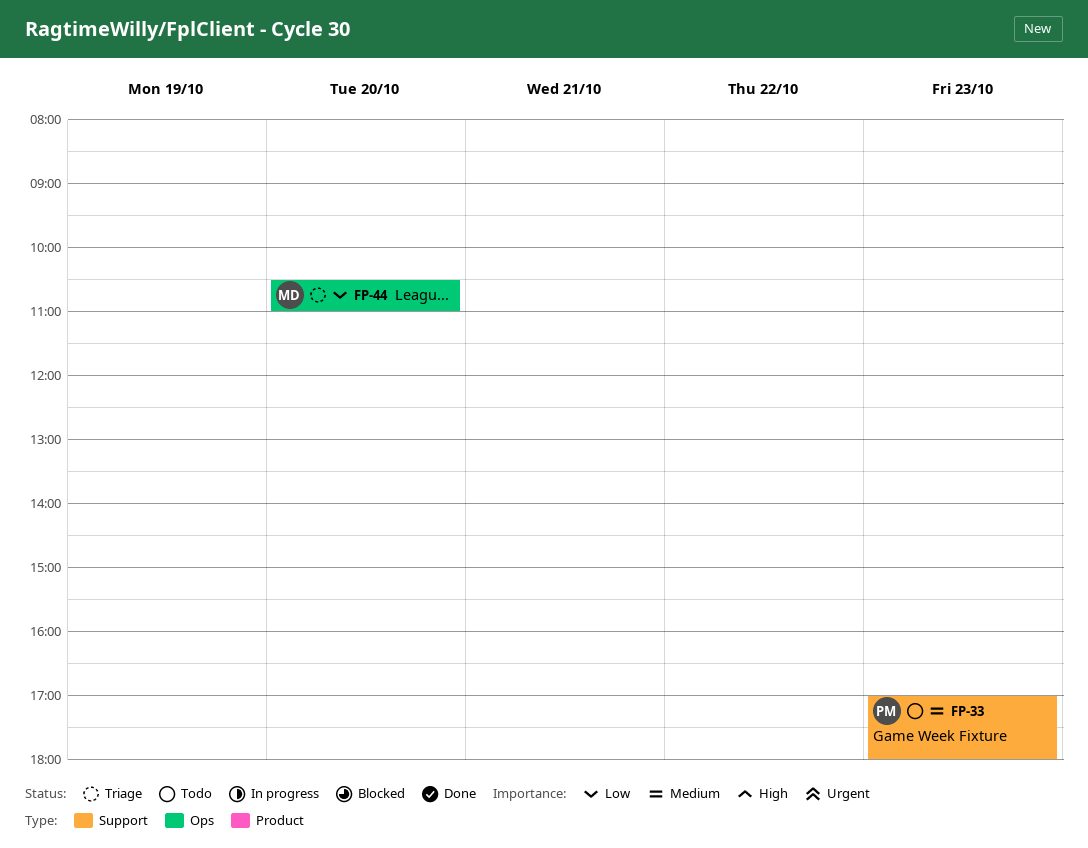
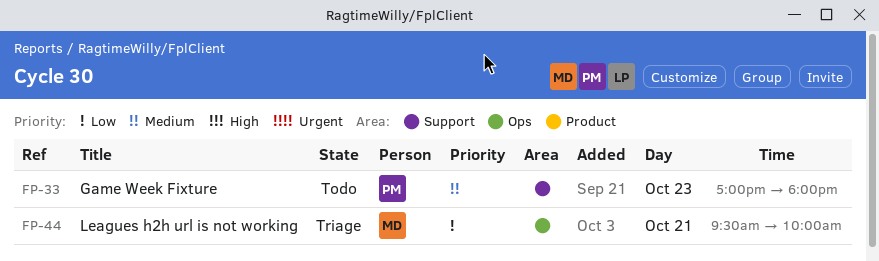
FP-44, day: Oct 20 -> Oct 21
FP-44, begins: 10:30 -> 09:30
FP-44, ends: 11:00 -> 10:00

